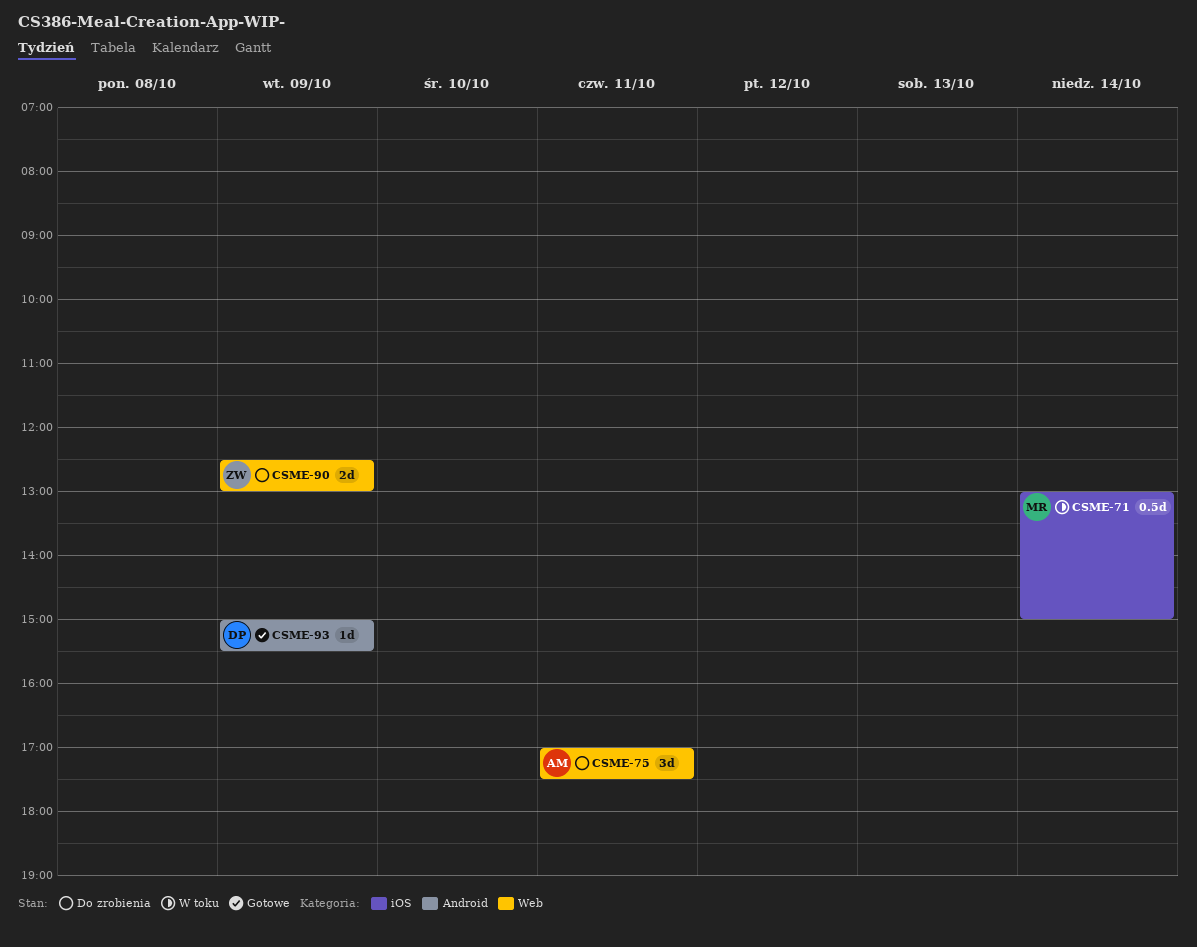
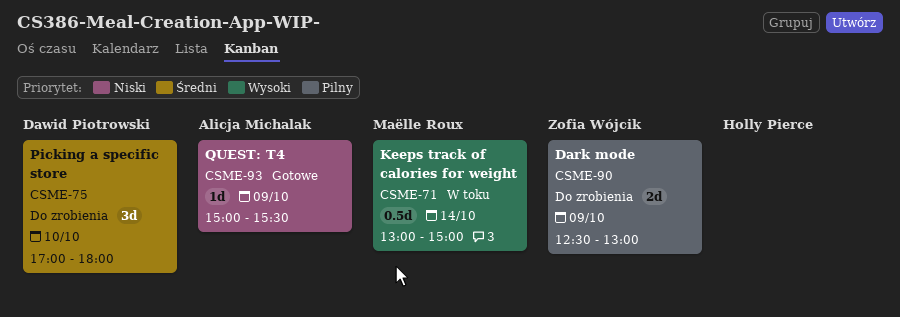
CSME-75, owner: Alicja Michalak -> Dawid Piotrowski
CSME-75, day: Oct 11 -> Oct 10
CSME-75, ends: 17:30 -> 18:00
CSME-93, owner: Dawid Piotrowski -> Alicja Michalak

